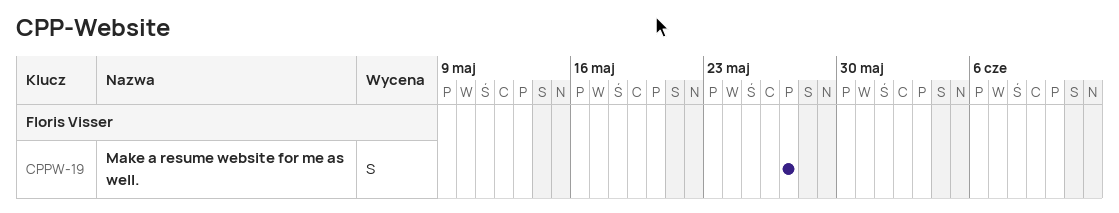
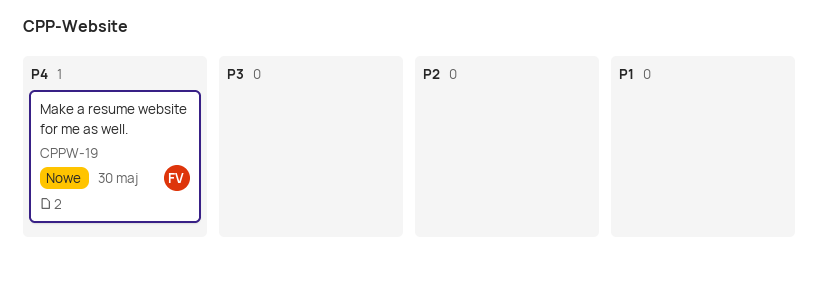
CPPW-19, due: May 27 -> May 30

